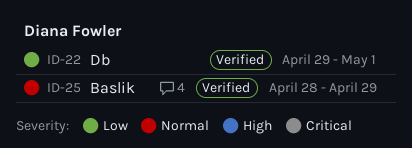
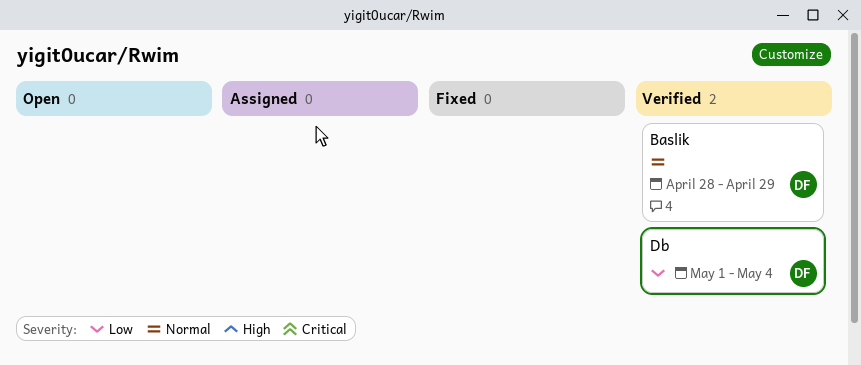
Db, start: Apr 29 -> May 1
Db, due: May 1 -> May 4

